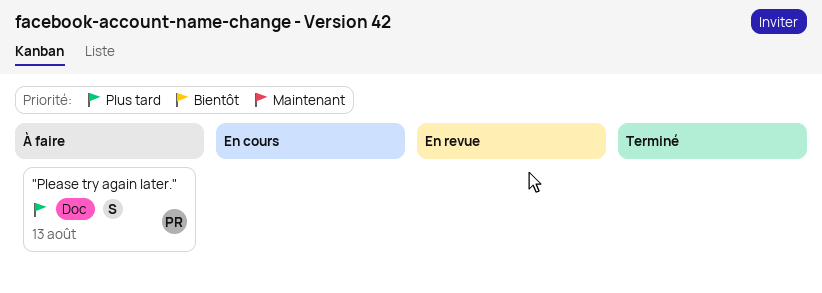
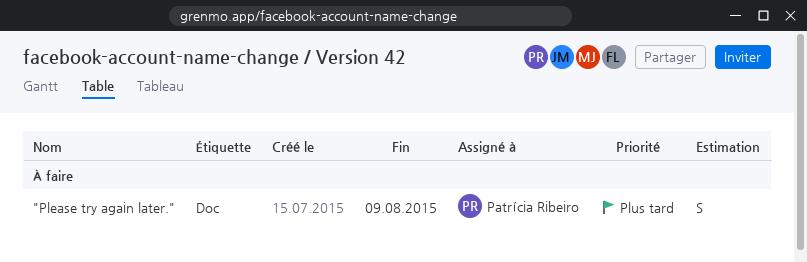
"Please try again later.", due: Aug 13 -> Aug 9

